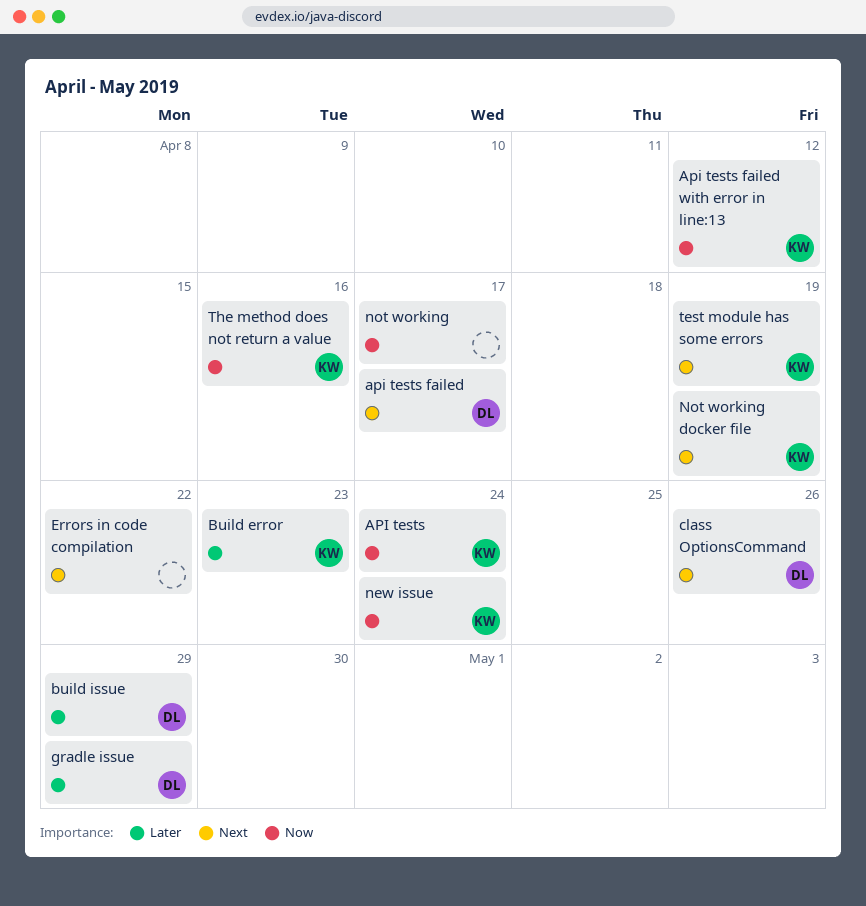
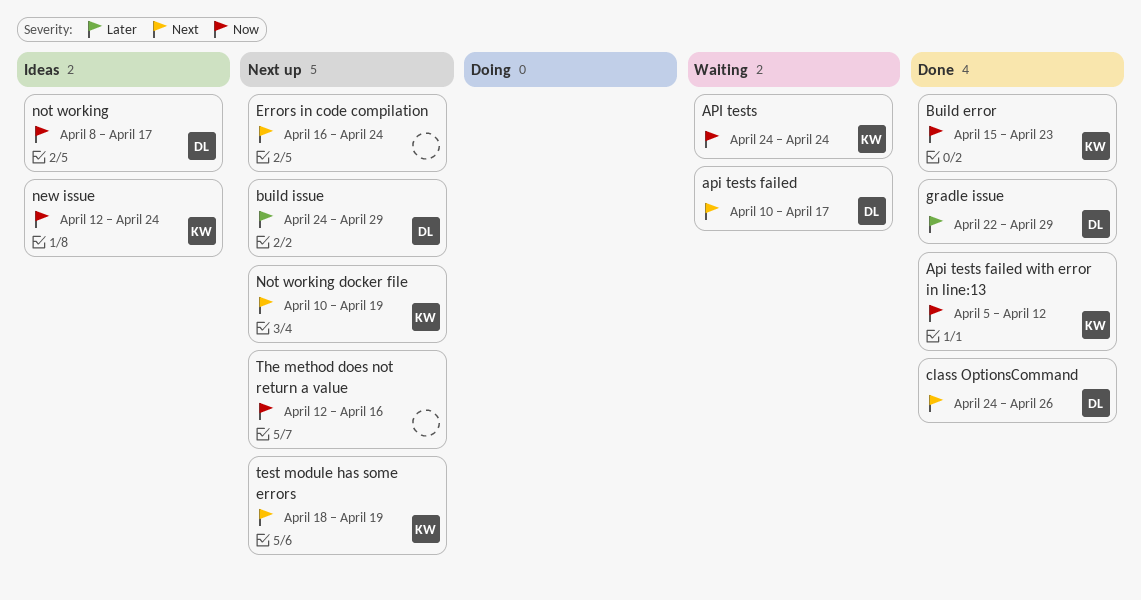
Build error, priority: Later -> Now
Errors in code compilation, due: Apr 22 -> Apr 24
not working, owner: none -> DL
The method does not return a value, owner: KW -> none

